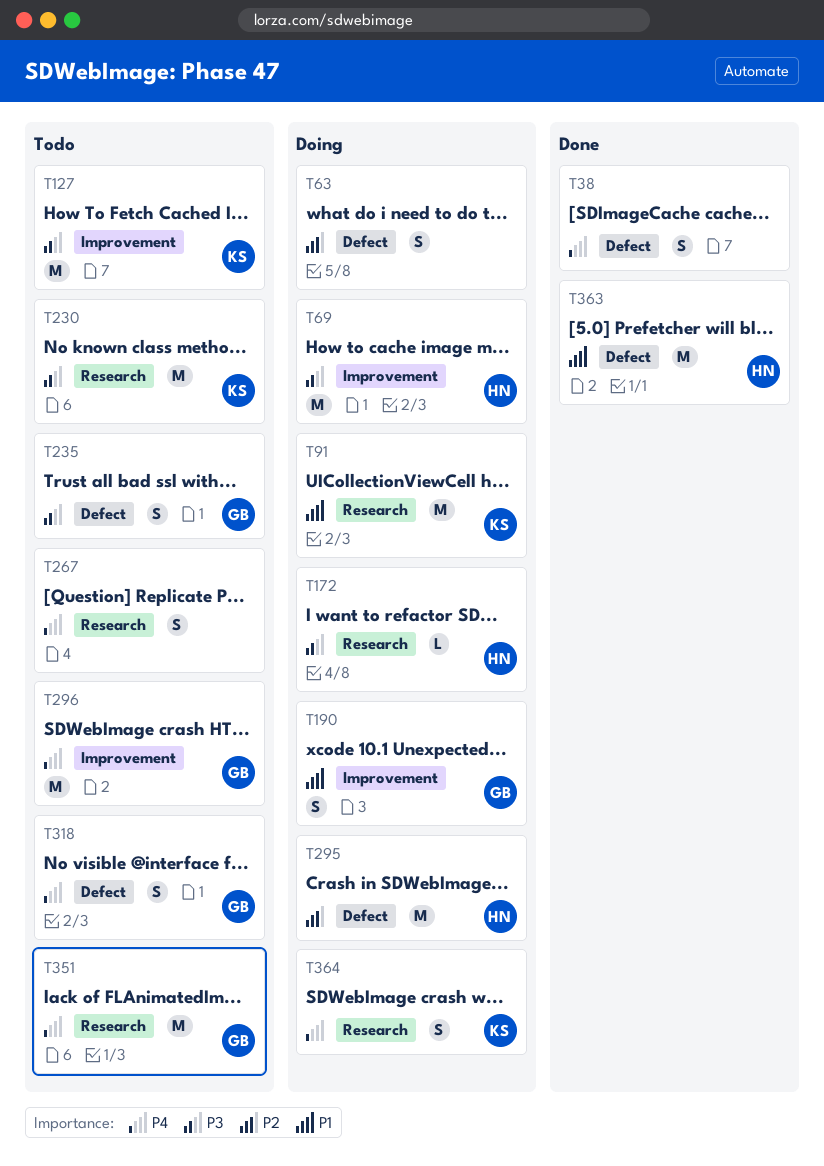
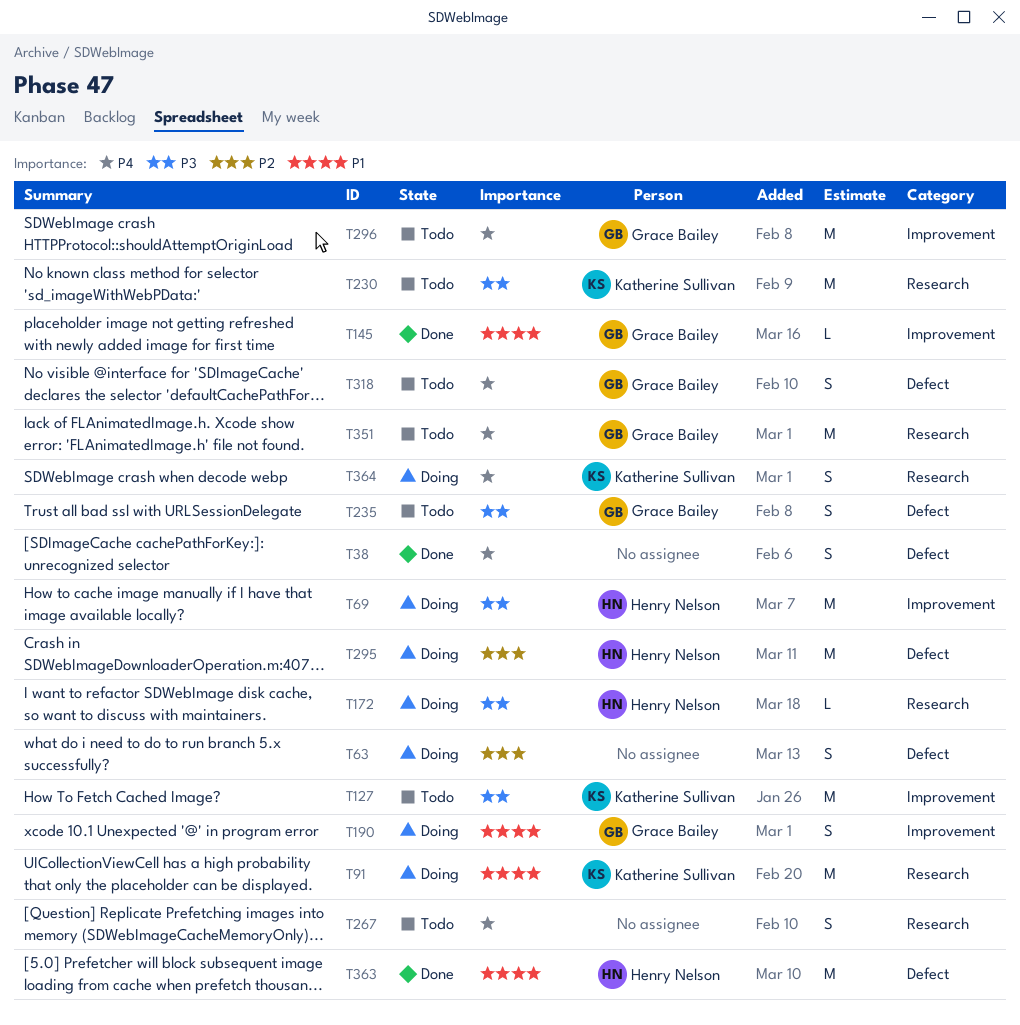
T145: none -> present

